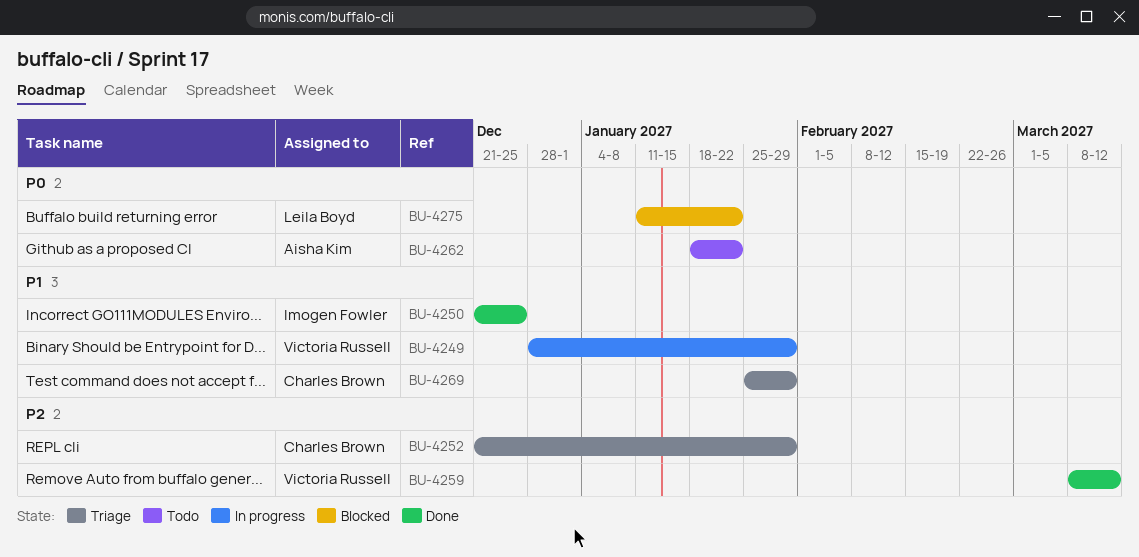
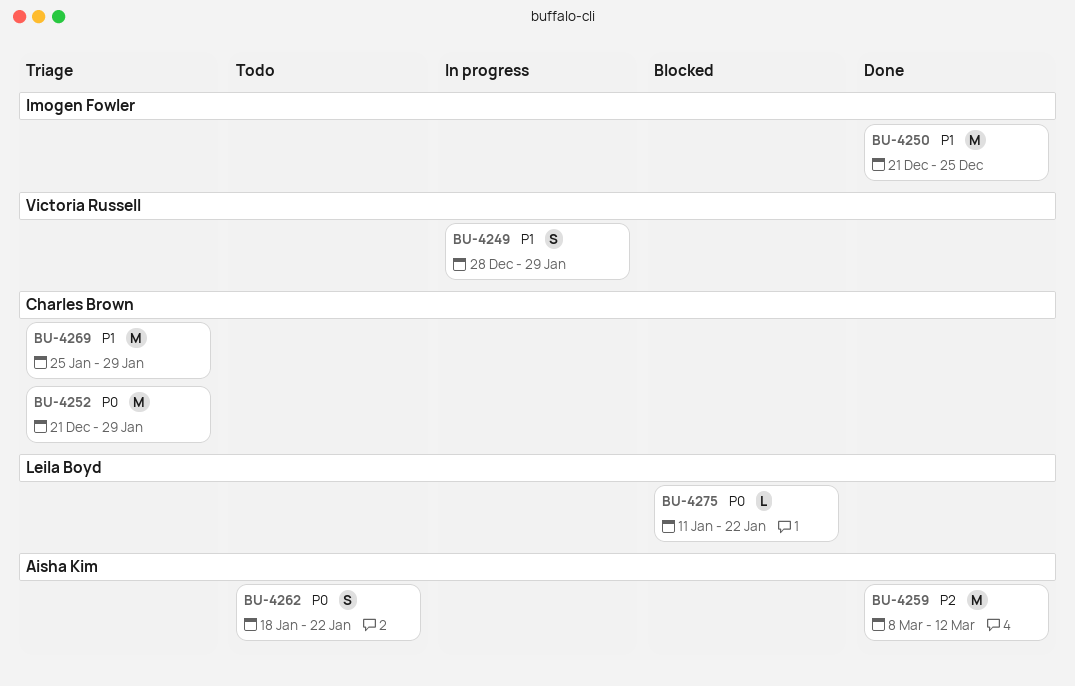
BU-4252, priority: P2 -> P0
BU-4259, owner: Victoria Russell -> Aisha Kim

